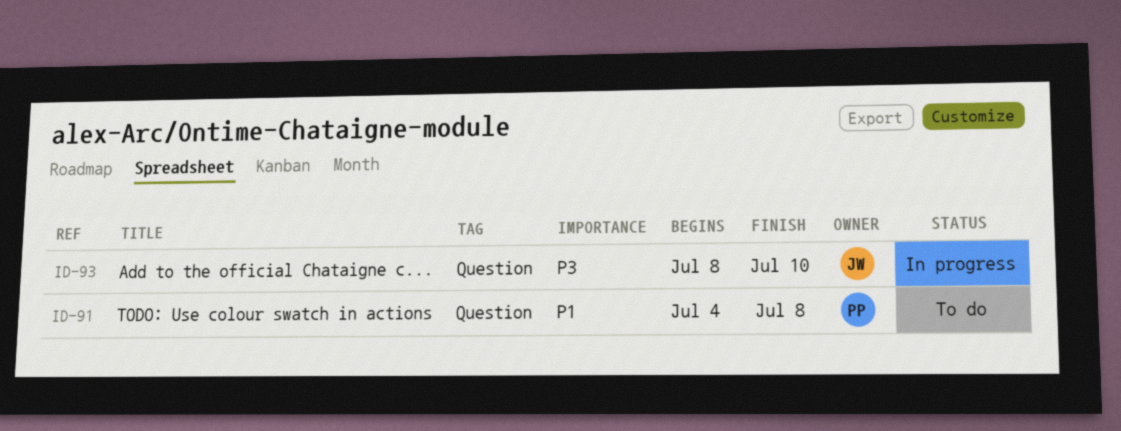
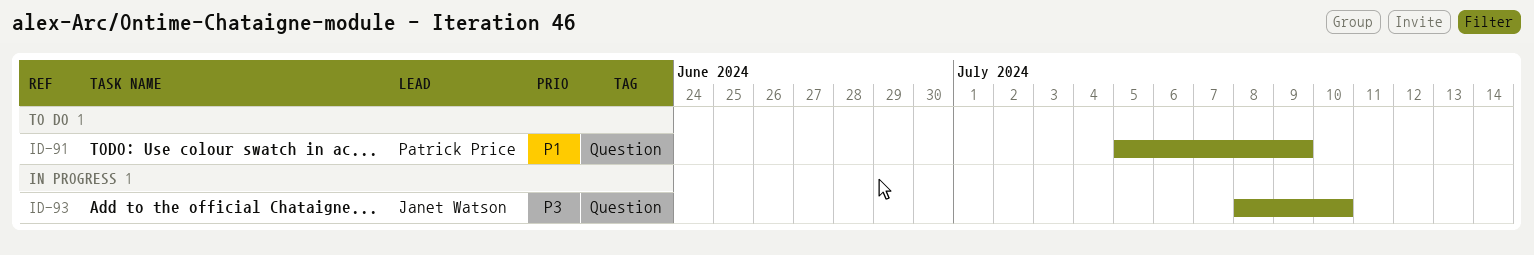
ID-91, start: Jul 4 -> Jul 5
ID-91, due: Jul 8 -> Jul 9

